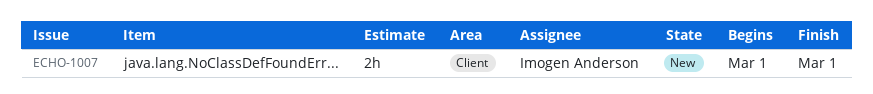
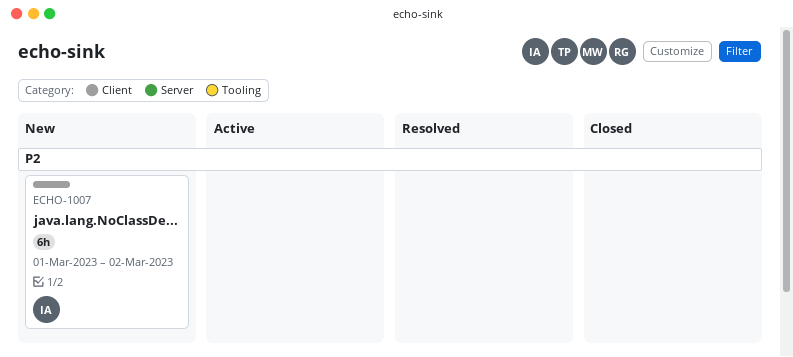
ECHO-1007, estimate: 2h -> 6h
ECHO-1007, due: Mar 1 -> Mar 2

